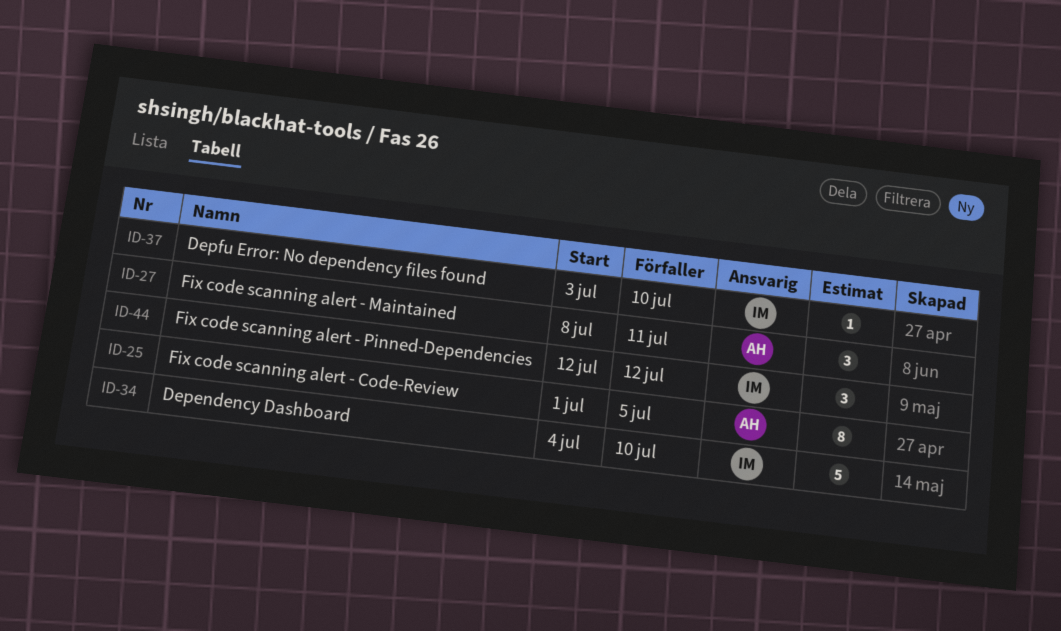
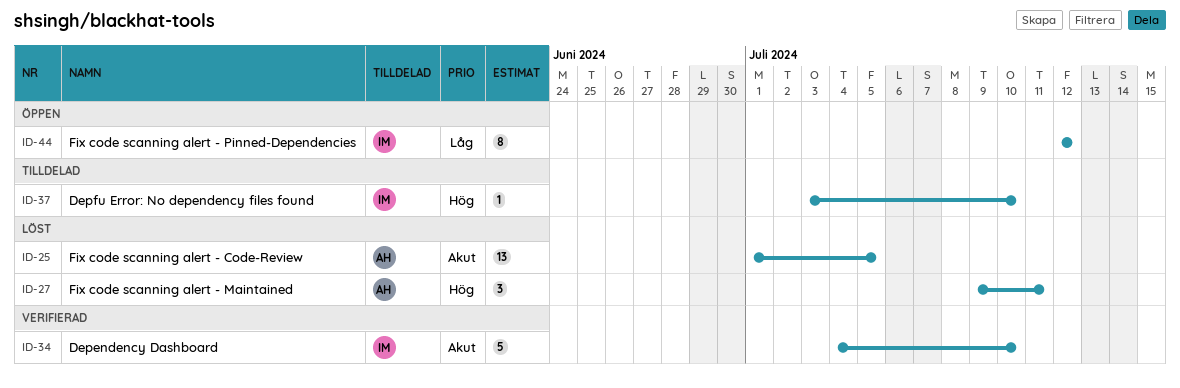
ID-25, estimate: 8 -> 13
ID-27, start: Jul 8 -> Jul 9
ID-44, estimate: 3 -> 8

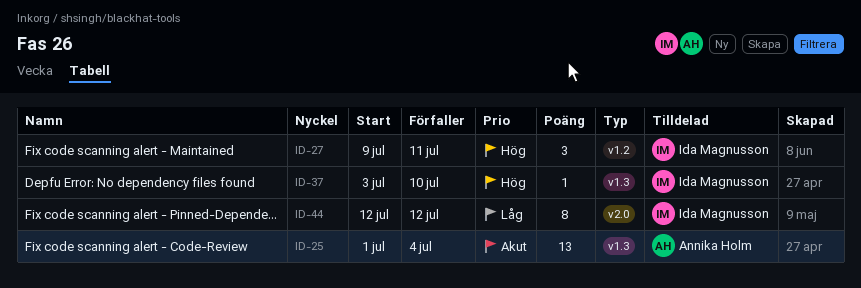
ID-25, due: Jul 5 -> Jul 4
ID-27, owner: Annika Holm -> Ida Magnusson
ID-34: present -> none

